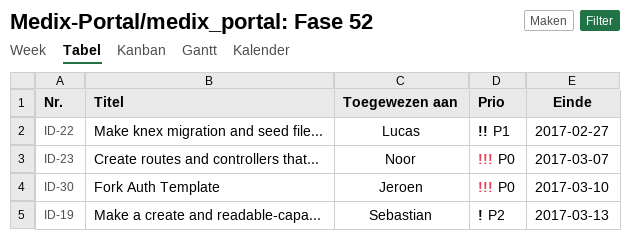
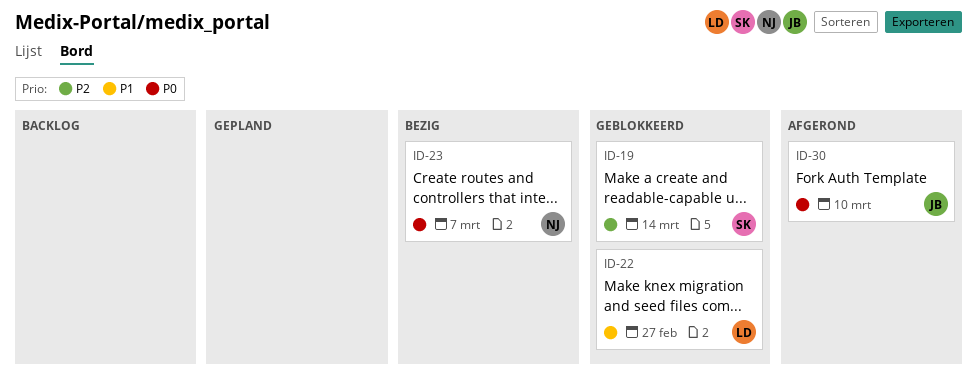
ID-19, due: Mar 13 -> Mar 14

